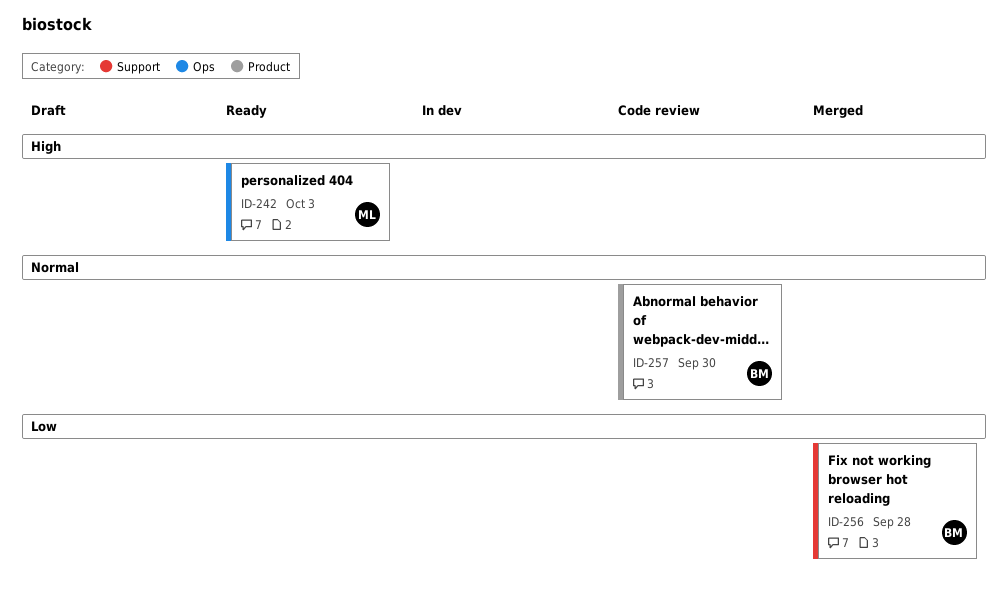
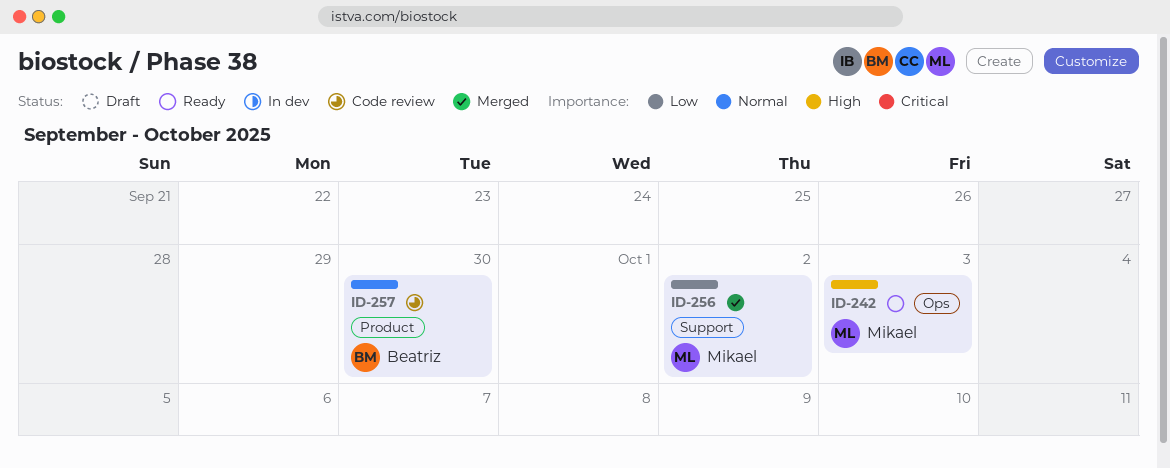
ID-256, owner: Beatriz -> Mikael
ID-256, due: Sep 28 -> Oct 2

